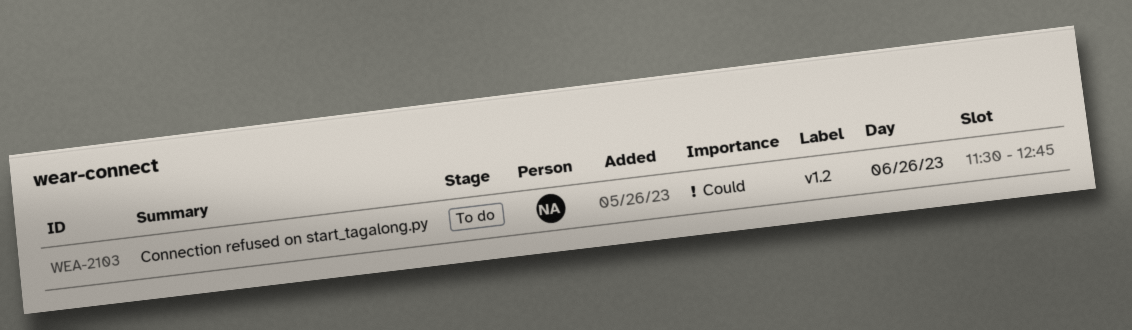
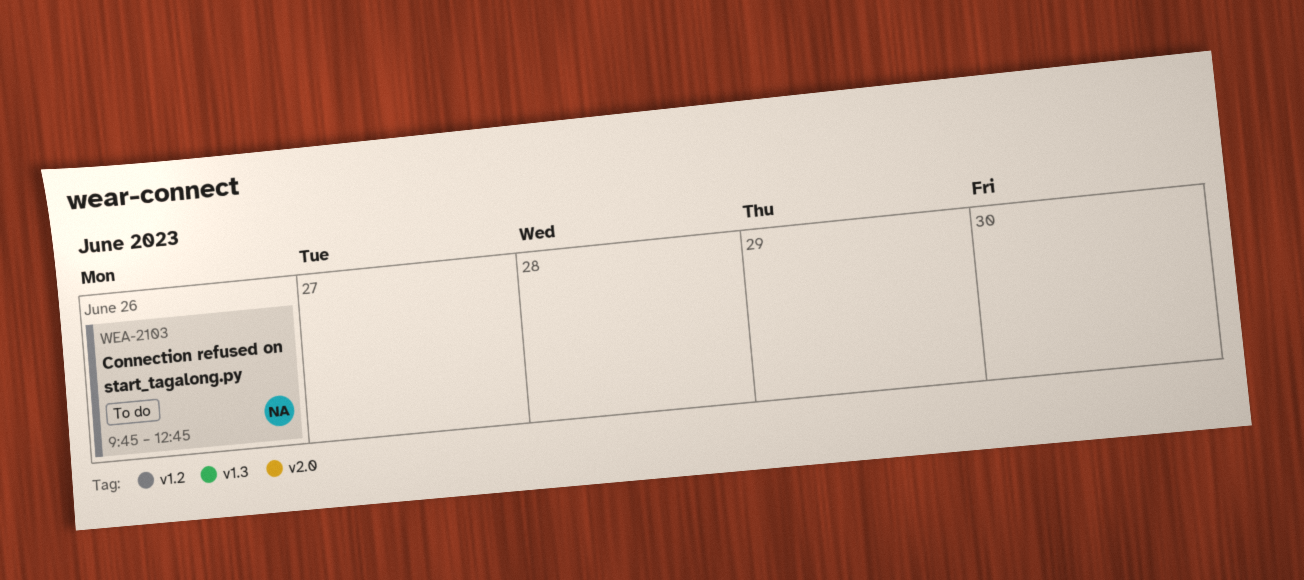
WEA-2103, begins: 11:30 -> 09:45

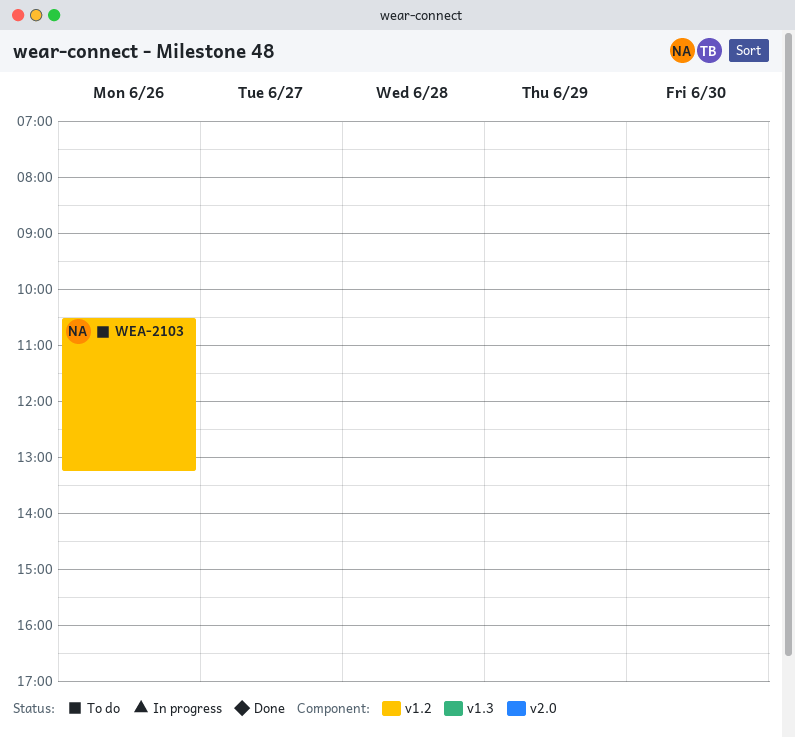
WEA-2103, begins: 09:45 -> 10:30
WEA-2103, ends: 12:45 -> 13:15

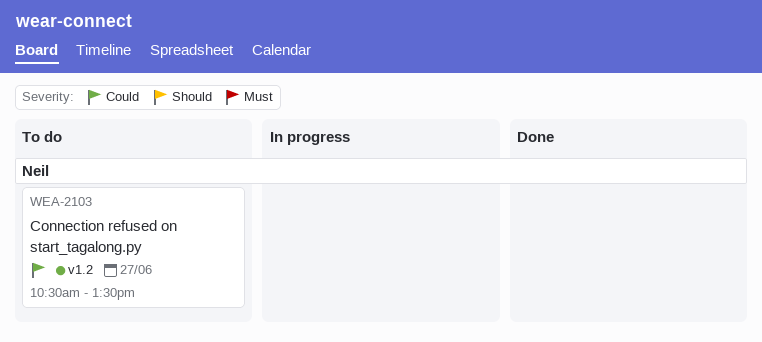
WEA-2103, day: Jun 26 -> Jun 27
WEA-2103, ends: 13:15 -> 13:30

